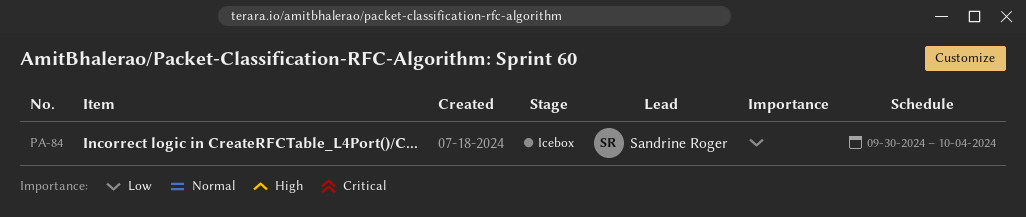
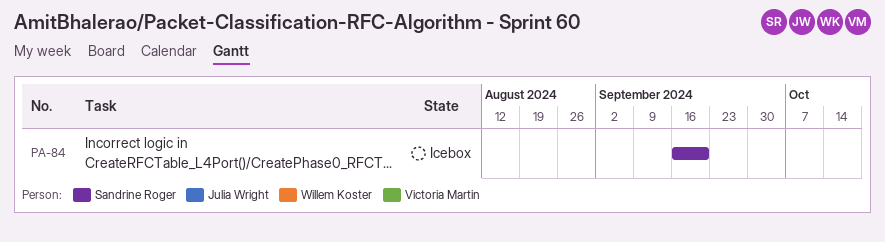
PA-84, start: Sep 30 -> Sep 16
PA-84, due: Oct 4 -> Sep 20

